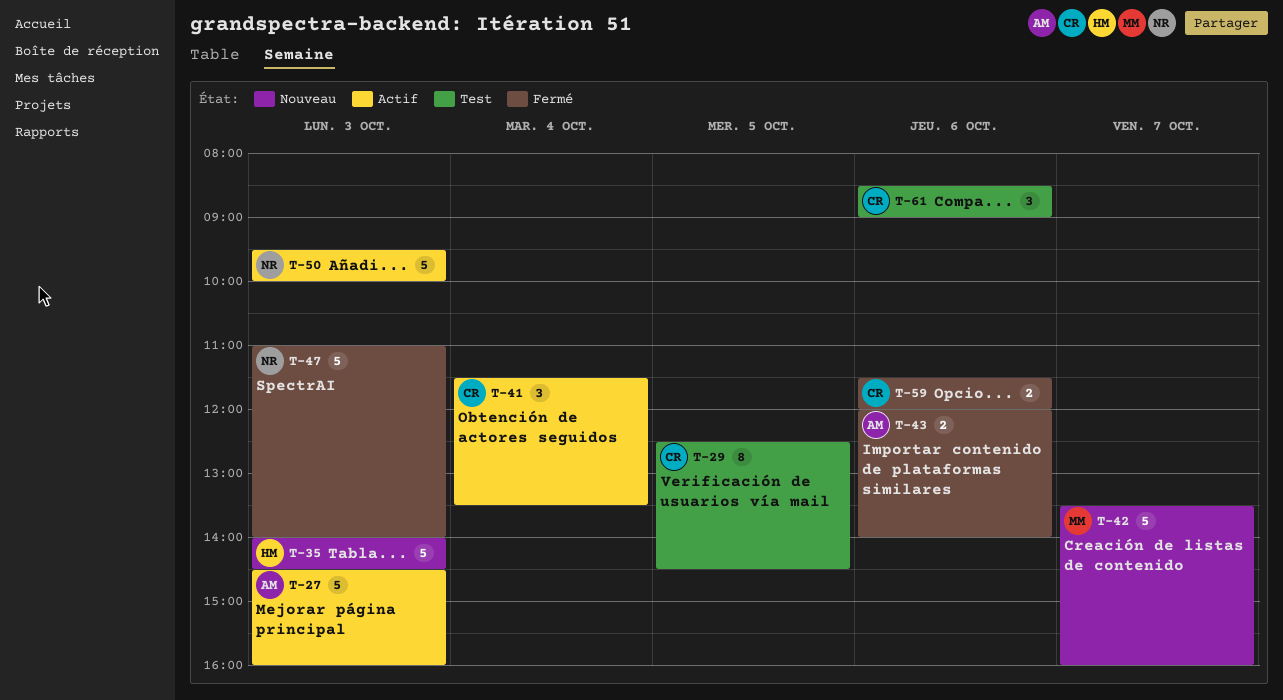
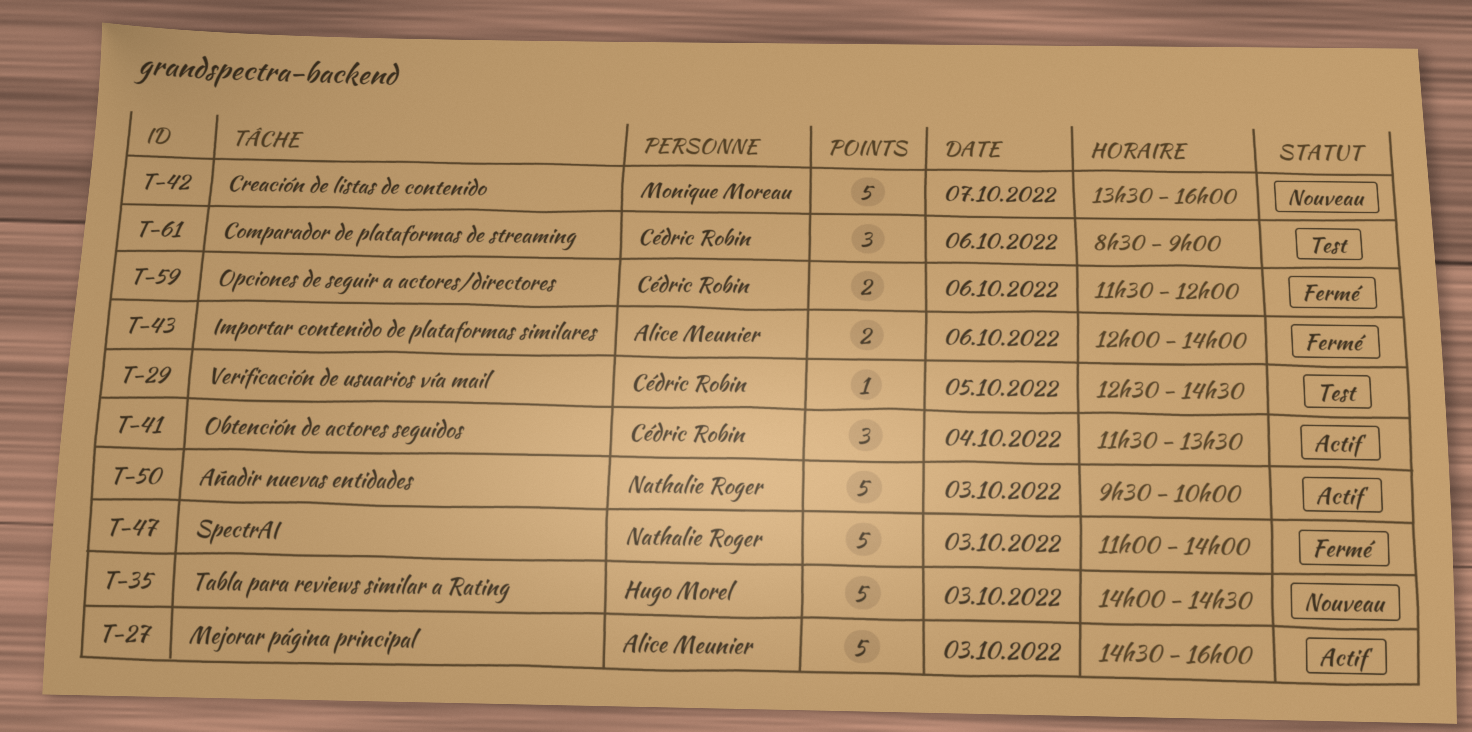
T-29, estimate: 8 -> 1

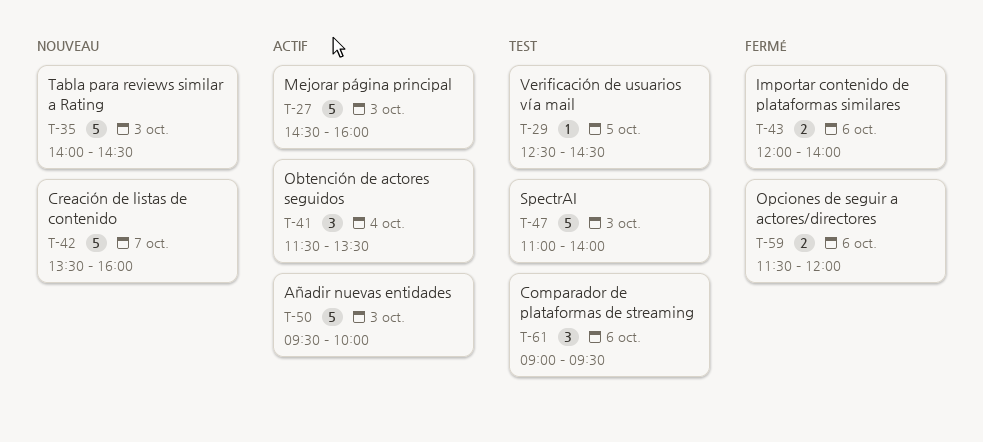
T-47, status: Fermé -> Test
T-61, begins: 08:30 -> 09:00
T-61, ends: 09:00 -> 09:30

